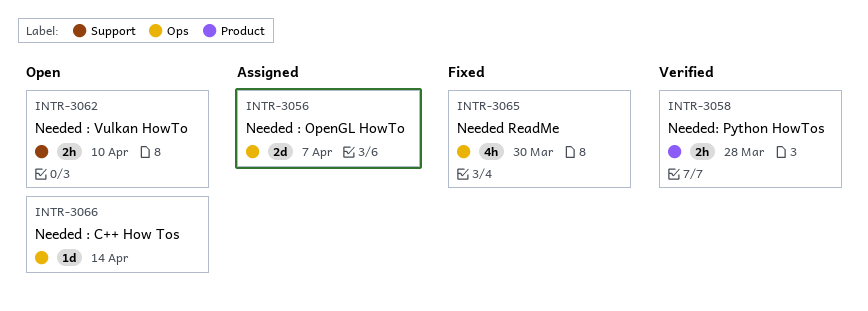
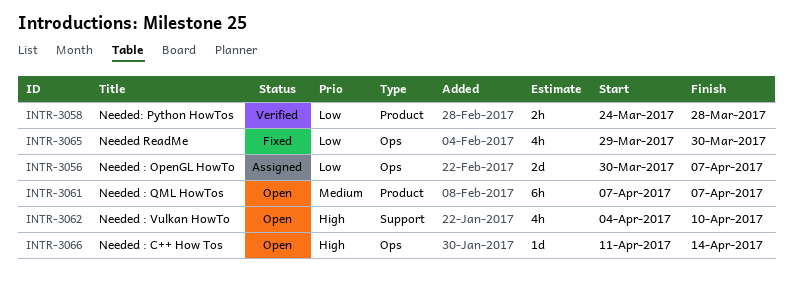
INTR-3061: none -> present
INTR-3062, estimate: 2h -> 4h

